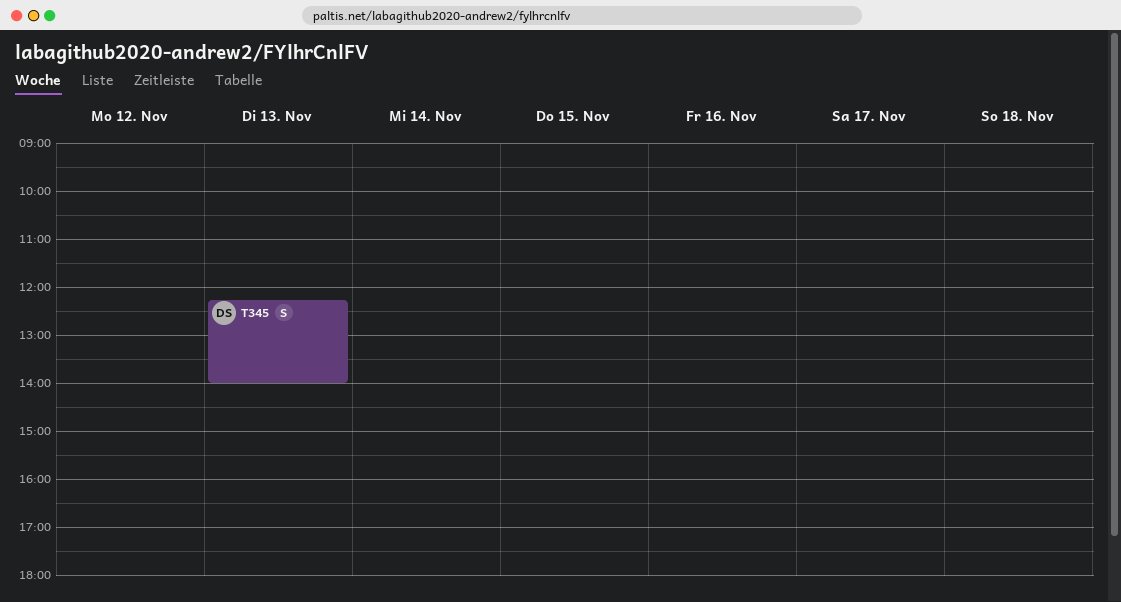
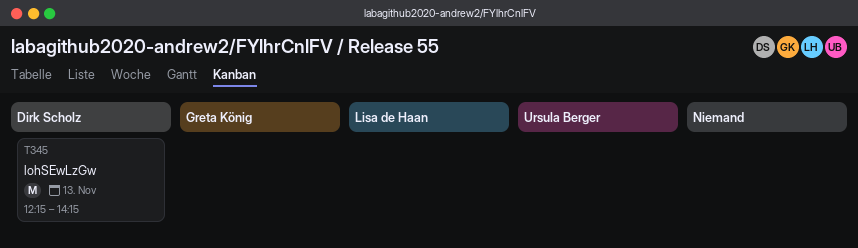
T345, estimate: S -> M
T345, ends: 14:00 -> 14:15

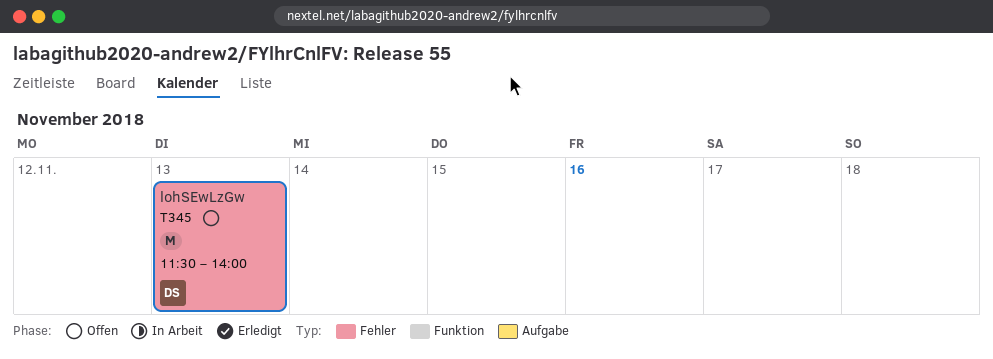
T345, begins: 12:15 -> 11:30
T345, ends: 14:15 -> 14:00

